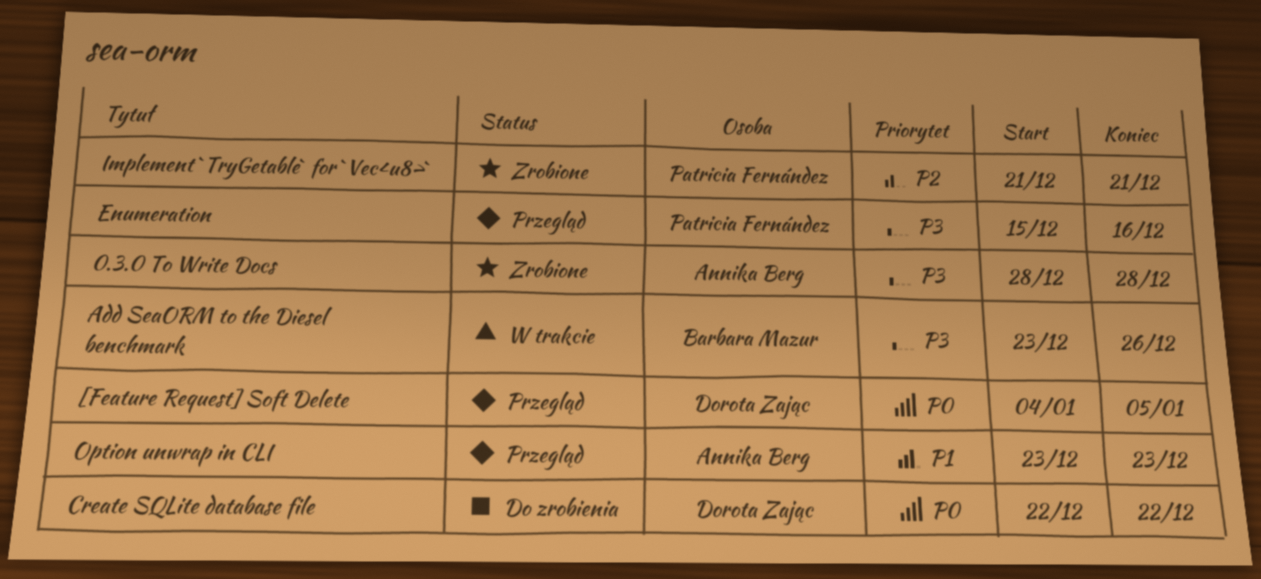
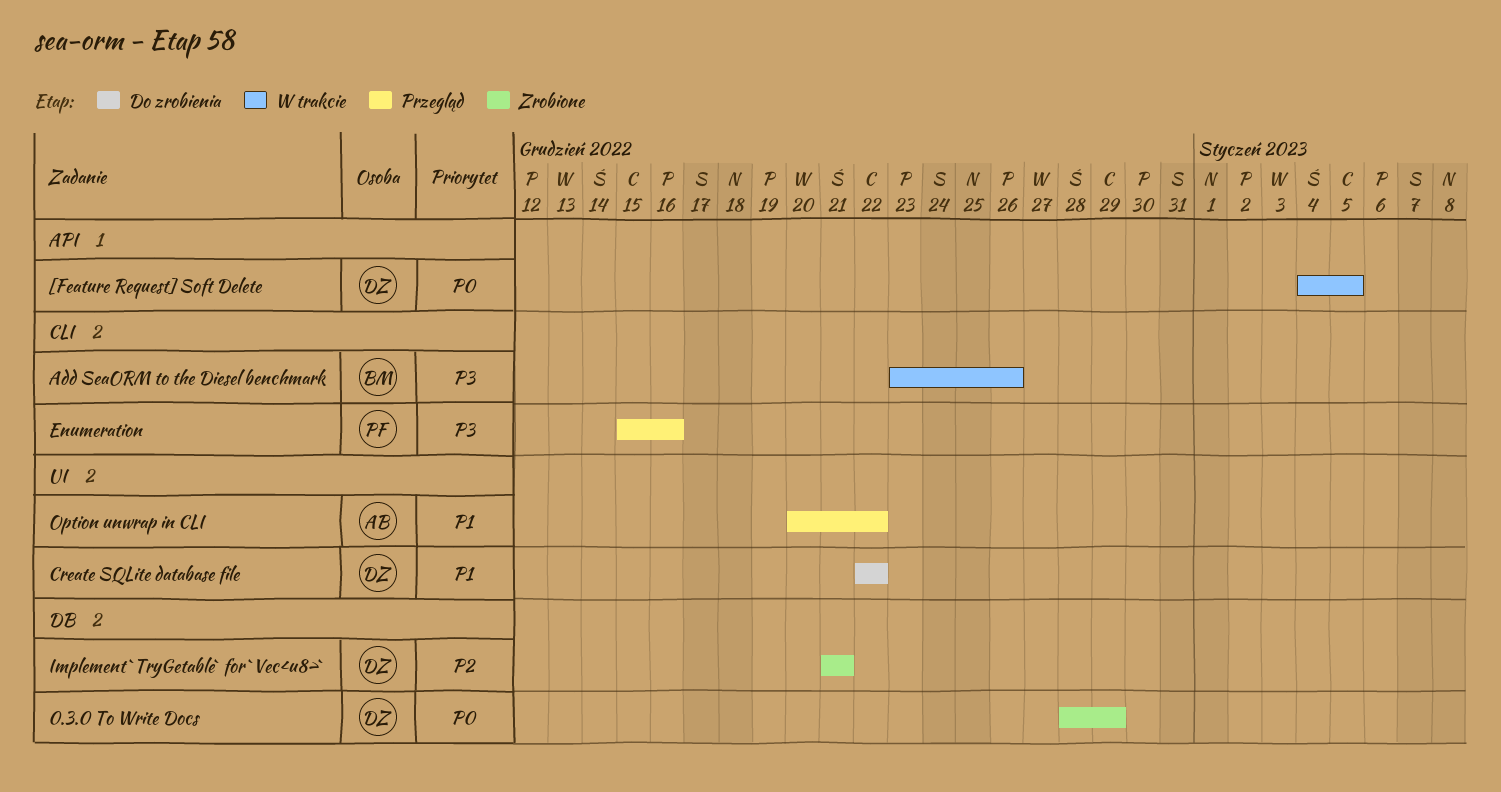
0.3.0 To Write Docs, owner: Annika Berg -> Dorota Zając
0.3.0 To Write Docs, priority: P3 -> P0
0.3.0 To Write Docs, due: Dec 28 -> Dec 29
[Feature Request] Soft Delete, status: Przegląd -> W trakcie
Create SQLite database file, priority: P0 -> P1
Implement `TryGetable` for `Vec<u8>`, owner: Patricia Fernández -> Dorota Zając
Option unwrap in CLI, start: Dec 23 -> Dec 20
Option unwrap in CLI, due: Dec 23 -> Dec 22

